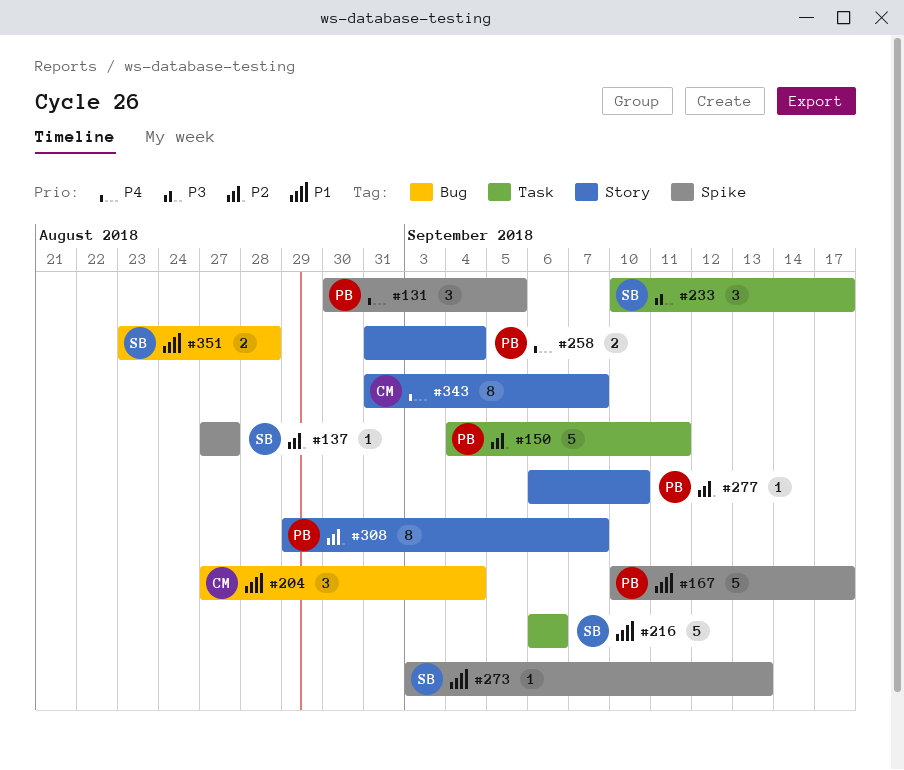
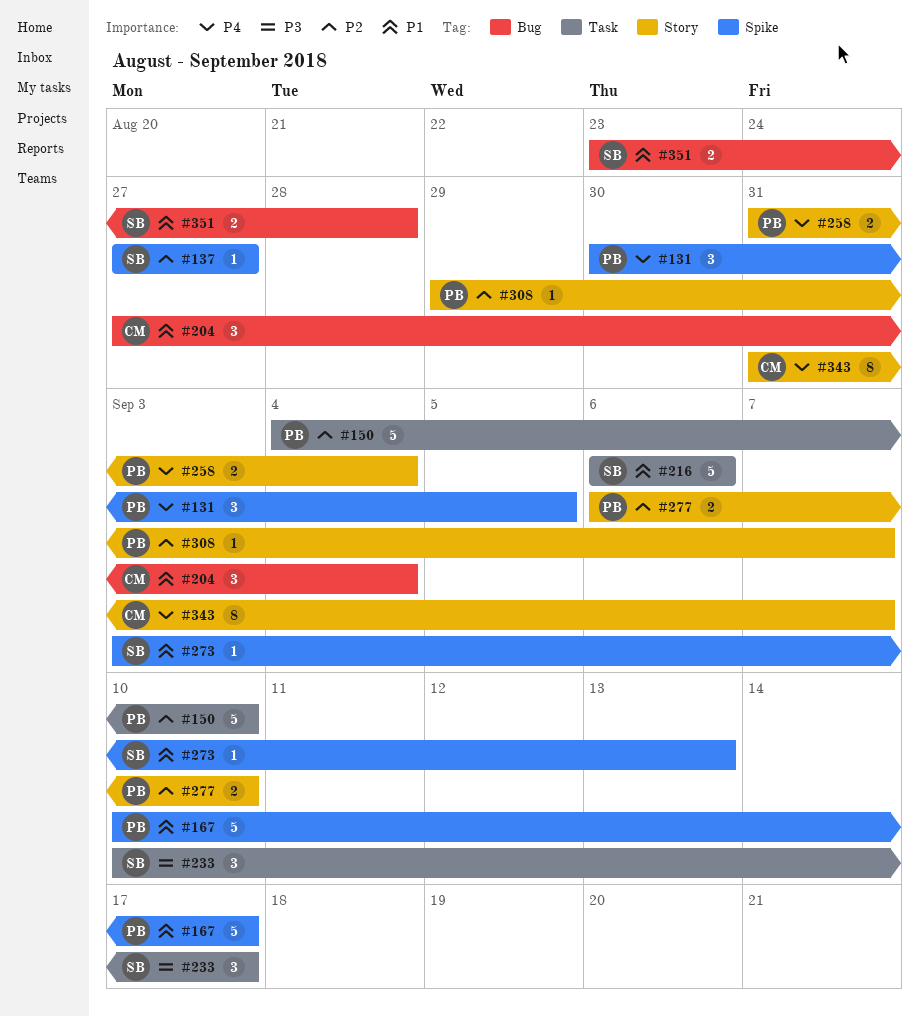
#150, due: Sep 11 -> Sep 10
#277, estimate: 1 -> 2
#308, estimate: 8 -> 1

